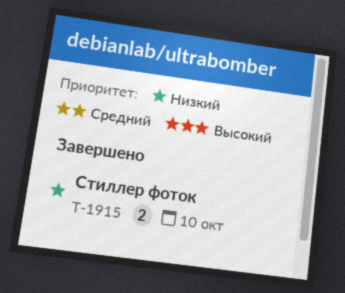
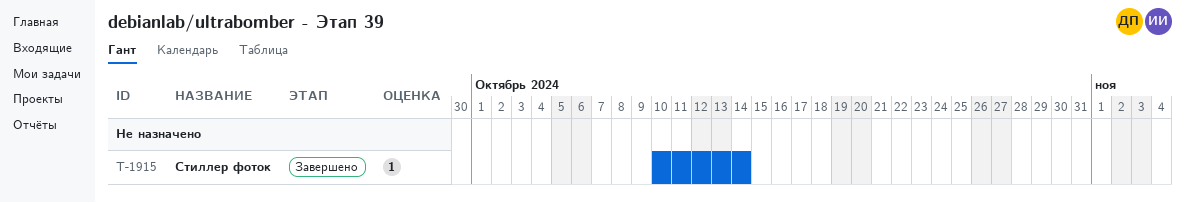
T-1915, estimate: 2 -> 1
T-1915, due: Oct 10 -> Oct 14

